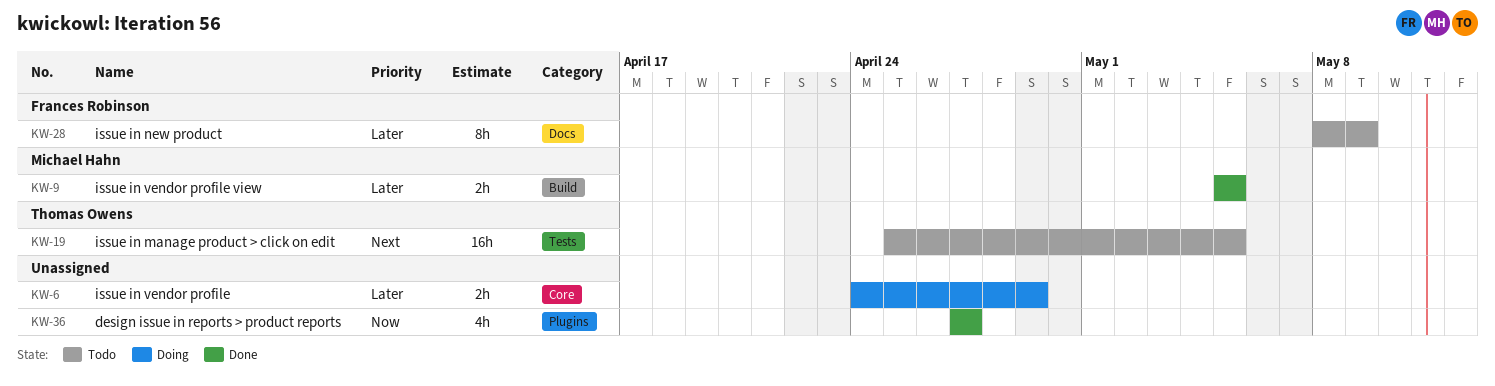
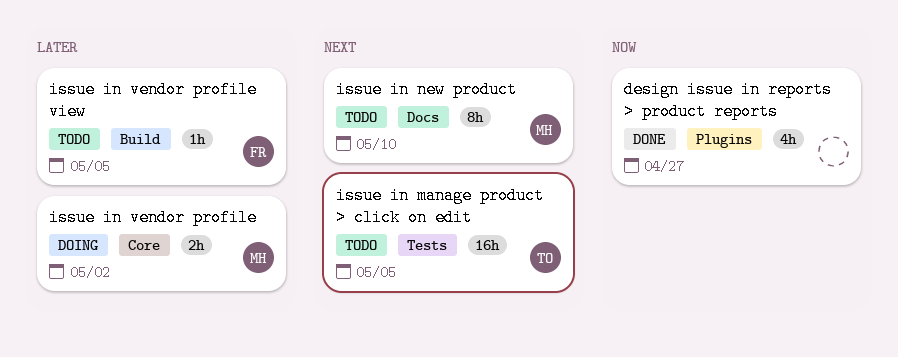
issue in new product, owner: Frances Robinson -> Michael Hahn
issue in new product, priority: Later -> Next
issue in new product, due: May 9 -> May 10
issue in vendor profile, owner: none -> Michael Hahn
issue in vendor profile, due: Apr 29 -> May 2
issue in vendor profile view, status: Done -> Todo
issue in vendor profile view, owner: Michael Hahn -> Frances Robinson
issue in vendor profile view, estimate: 2h -> 1h

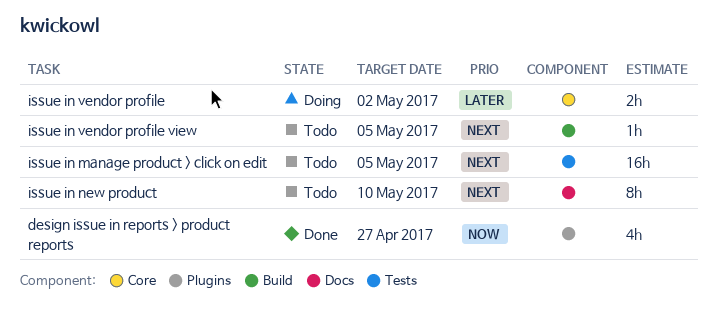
issue in vendor profile view, priority: Later -> Next

